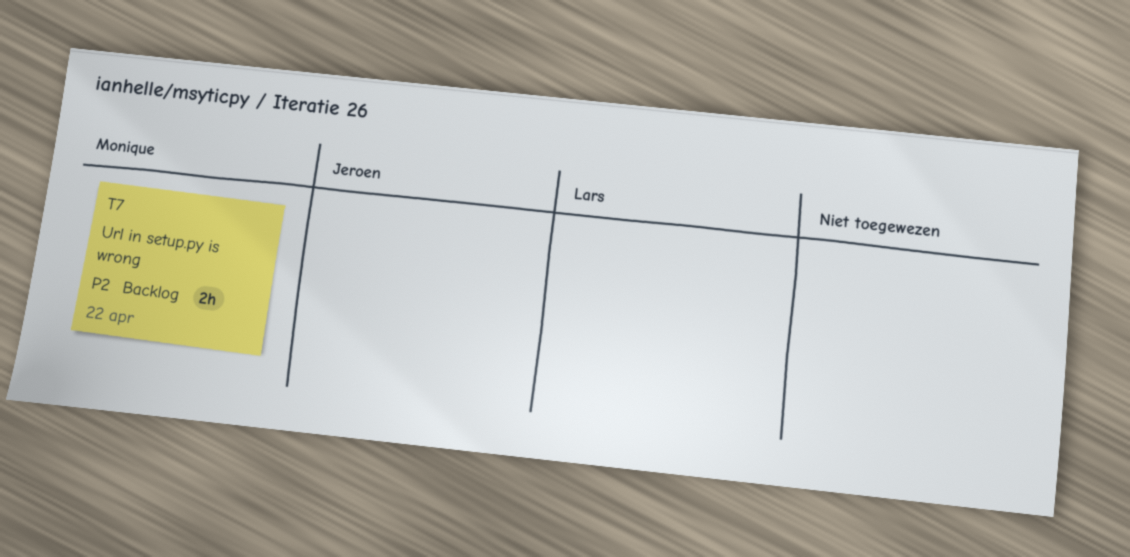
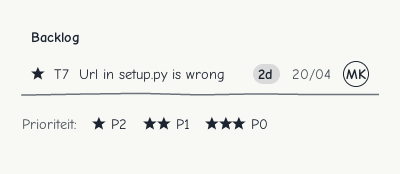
T7, estimate: 2h -> 2d
T7, due: Apr 22 -> Apr 20

